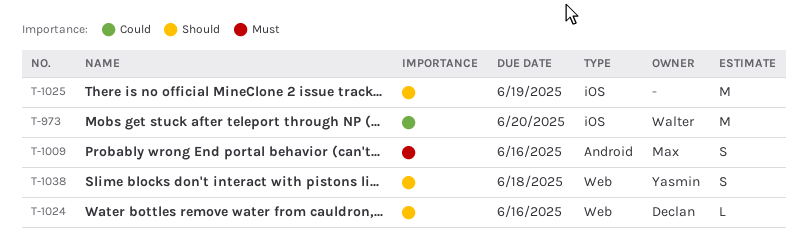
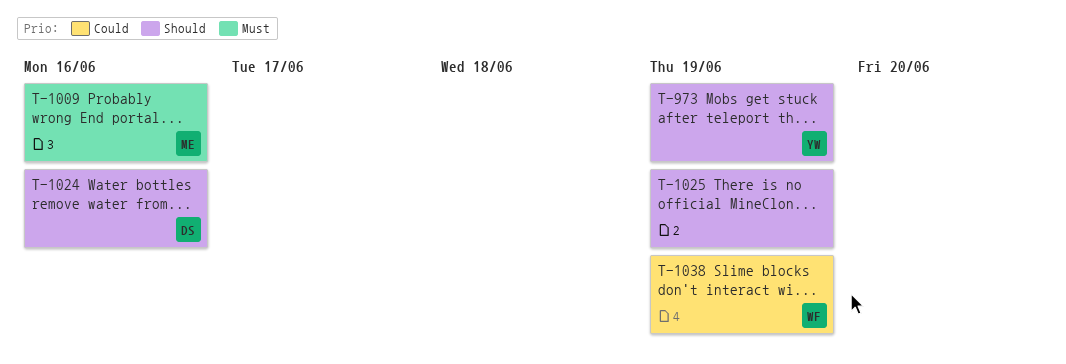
T-973, owner: Walter -> Yasmin
T-973, priority: Could -> Should
T-973, due: Jun 20 -> Jun 19
T-1038, owner: Yasmin -> Walter
T-1038, priority: Should -> Could
T-1038, due: Jun 18 -> Jun 19

